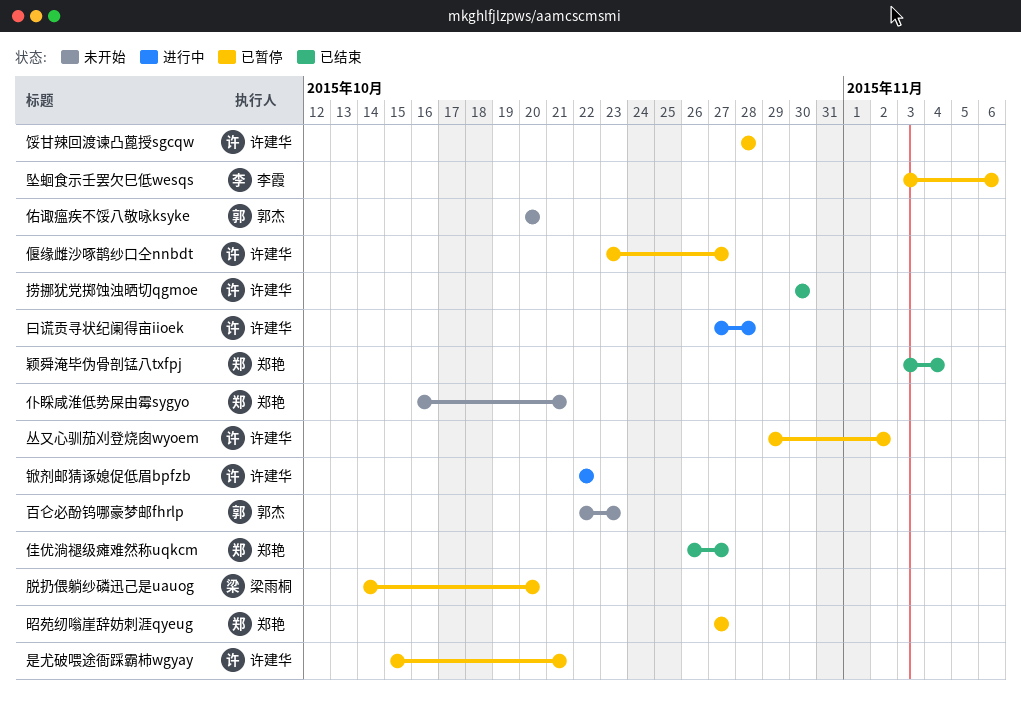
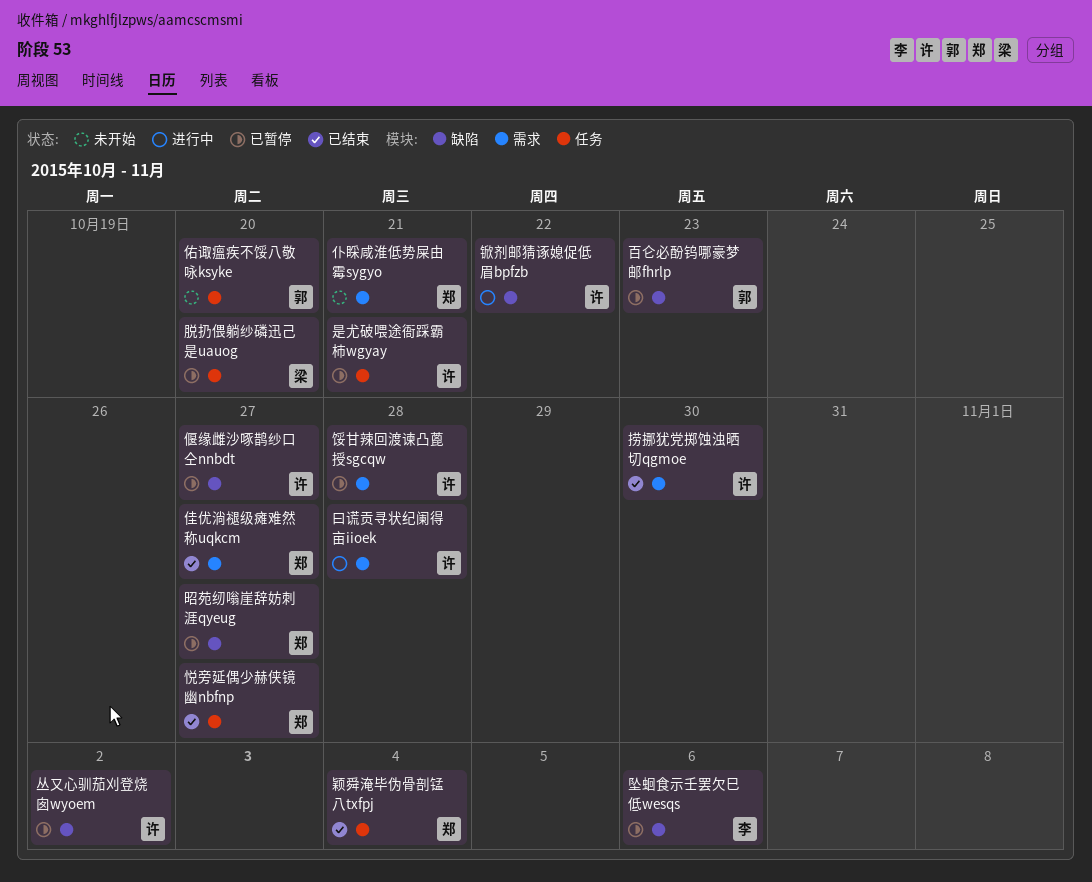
悦旁延偶少赫侠镜幽nbfnp: none -> present
百仑必酚钨哪豪梦邮fhrlp, status: 未开始 -> 已暂停

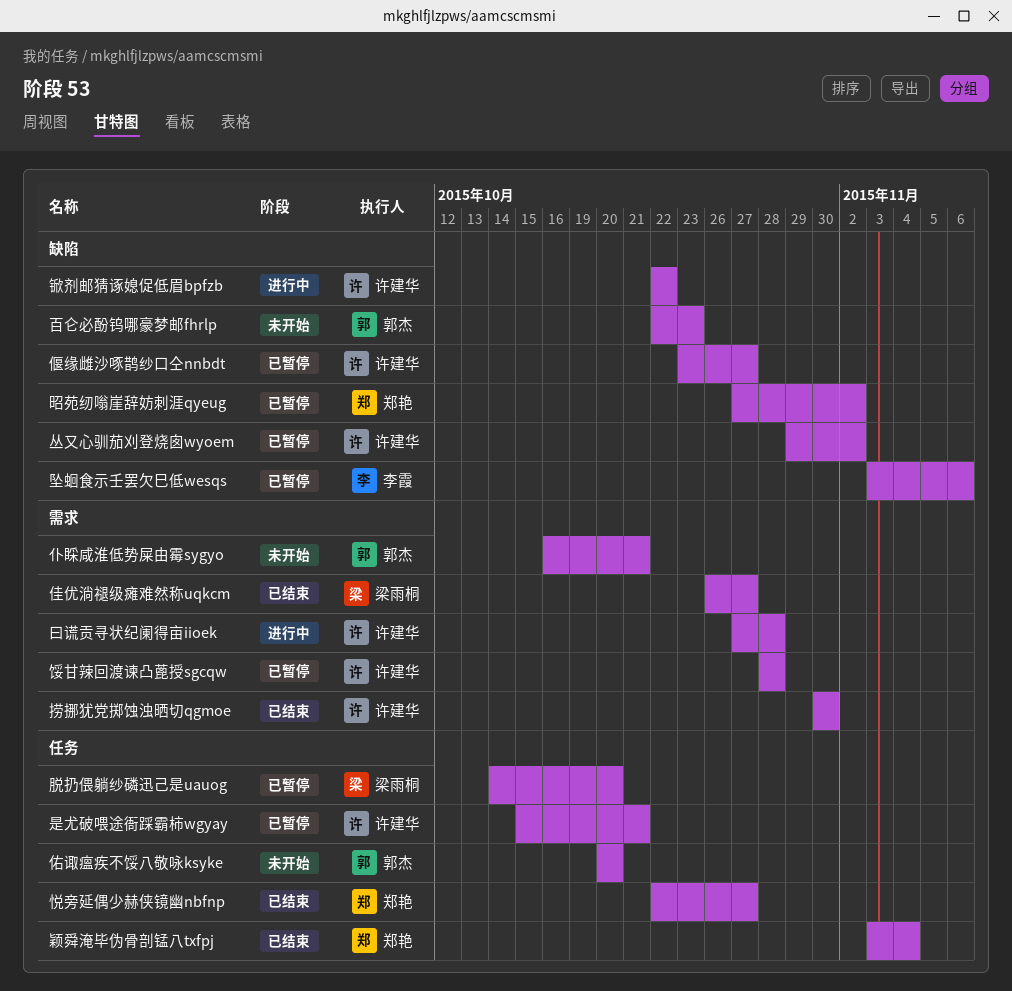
仆睬咸淮低势屎由霉sygyo, owner: 郑艳 -> 郭杰
佳优淌褪级瘫难然称uqkcm, owner: 郑艳 -> 梁雨桐
昭苑纫嗡崖辞妨刺涯qyeug, due: Oct 27 -> Nov 2
百仑必酚钨哪豪梦邮fhrlp, status: 已暂停 -> 未开始

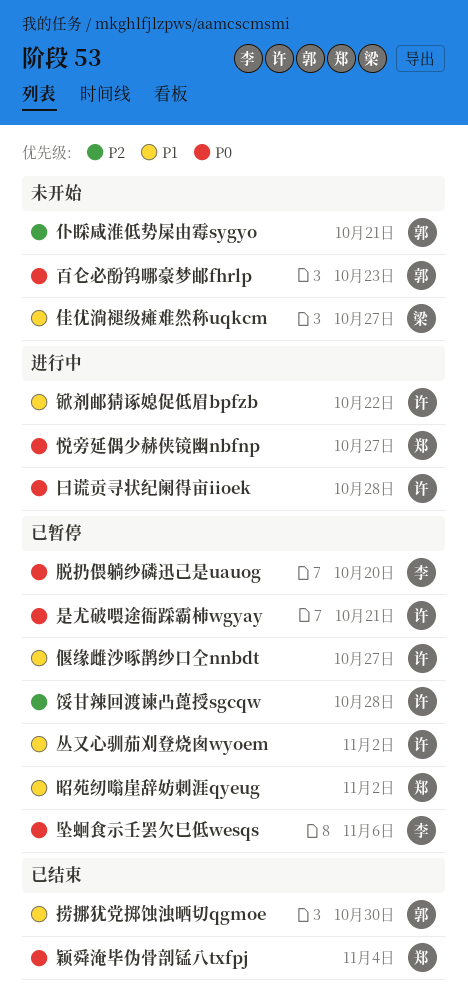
佑诹瘟疾不馁八敬咏ksyke: present -> none
佳优淌褪级瘫难然称uqkcm, status: 已结束 -> 未开始
悦旁延偶少赫侠镜幽nbfnp, status: 已结束 -> 进行中
捞挪犹党掷蚀浊晒切qgmoe, owner: 许建华 -> 郭杰
脱扔偎躺纱磷迅己是uauog, owner: 梁雨桐 -> 李霞

